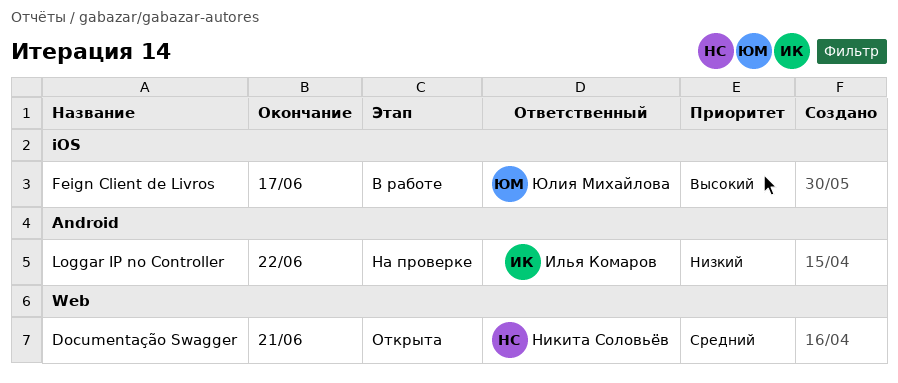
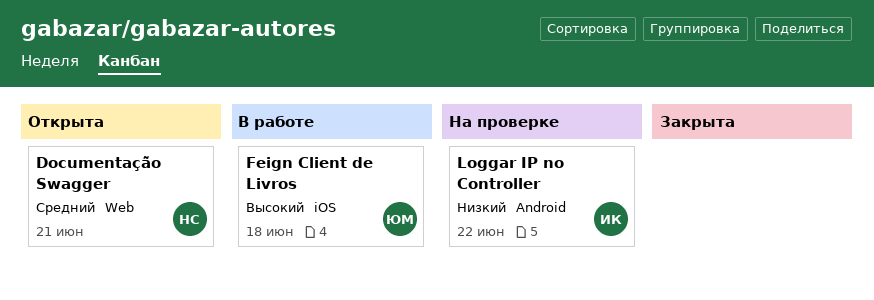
Feign Client de Livros, due: Jun 17 -> Jun 18

